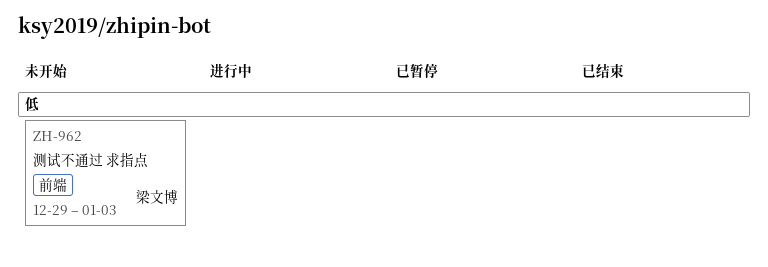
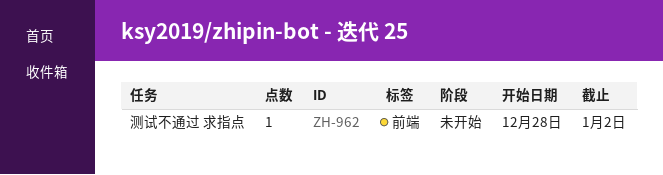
ZH-962, start: Dec 29 -> Dec 28
ZH-962, due: Jan 3 -> Jan 2

